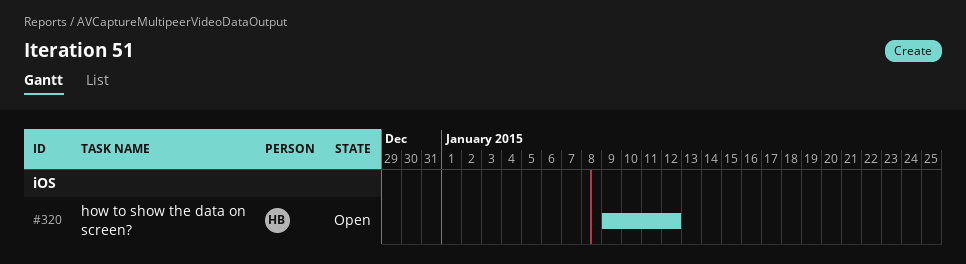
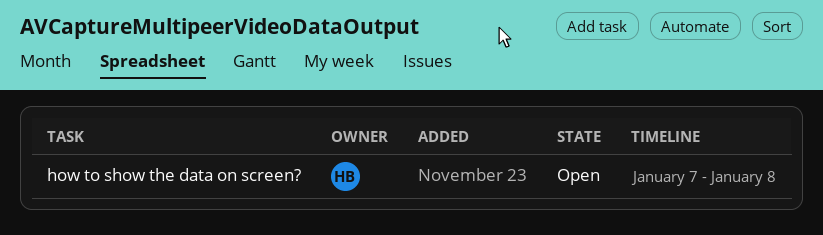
how to show the data on screen?, start: Jan 9 -> Jan 7
how to show the data on screen?, due: Jan 12 -> Jan 8

